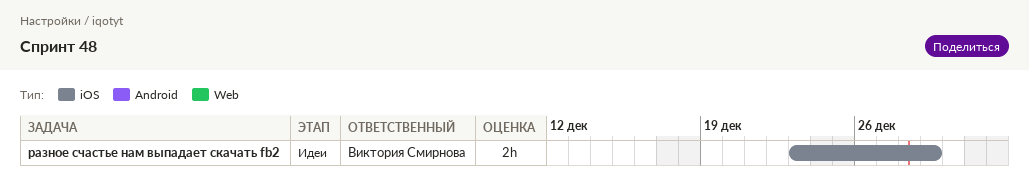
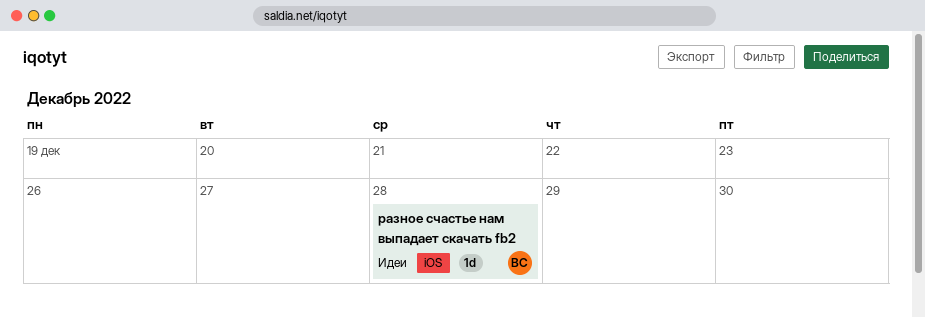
разное счастье нам выпадает скачать fb2, estimate: 2h -> 1d
разное счастье нам выпадает скачать fb2, due: Dec 29 -> Dec 28

